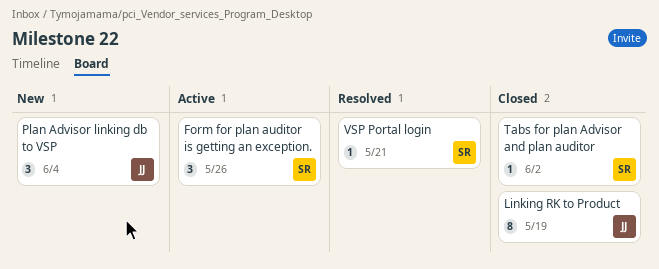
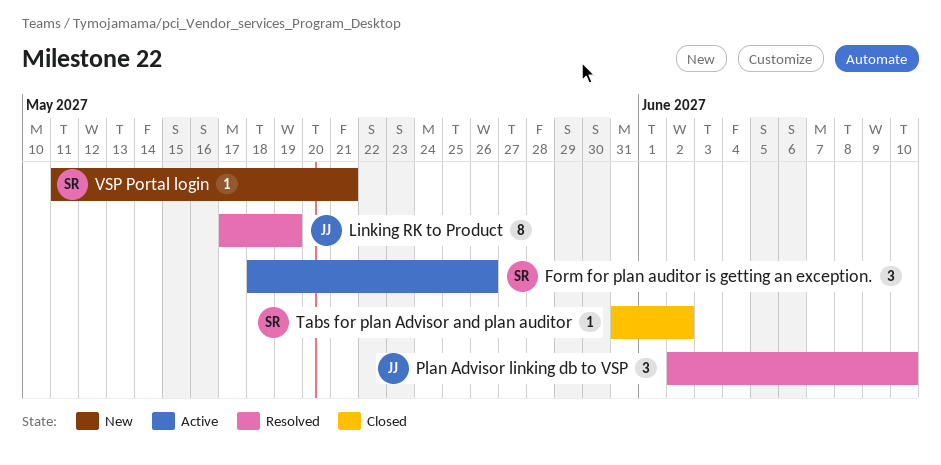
Linking RK to Product, status: Closed -> Resolved
Plan Advisor linking db to VSP, status: New -> Resolved
Plan Advisor linking db to VSP, due: Jun 4 -> Jun 10
VSP Portal login, status: Resolved -> New

